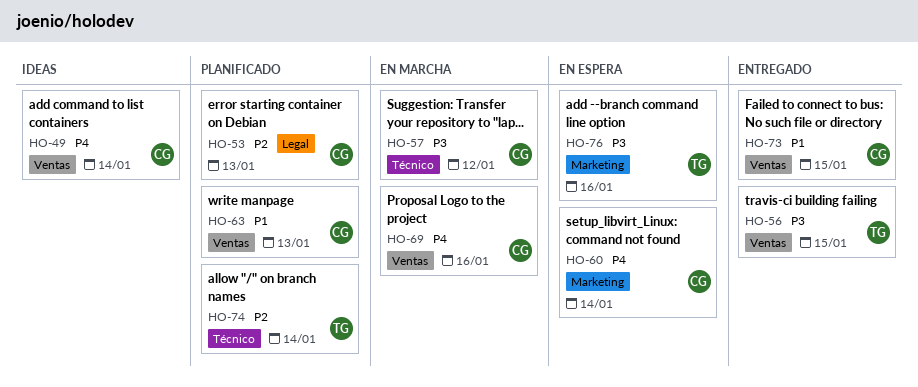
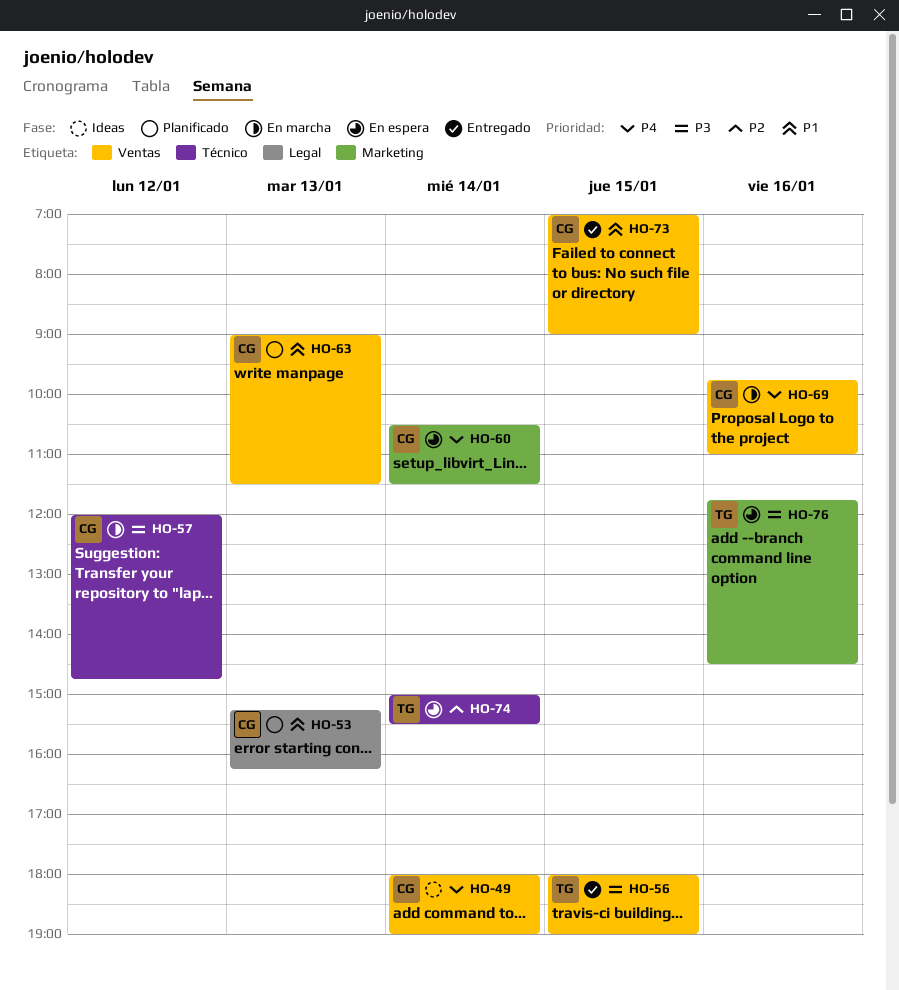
HO-53, priority: P2 -> P1
HO-74, status: Planificado -> En espera

